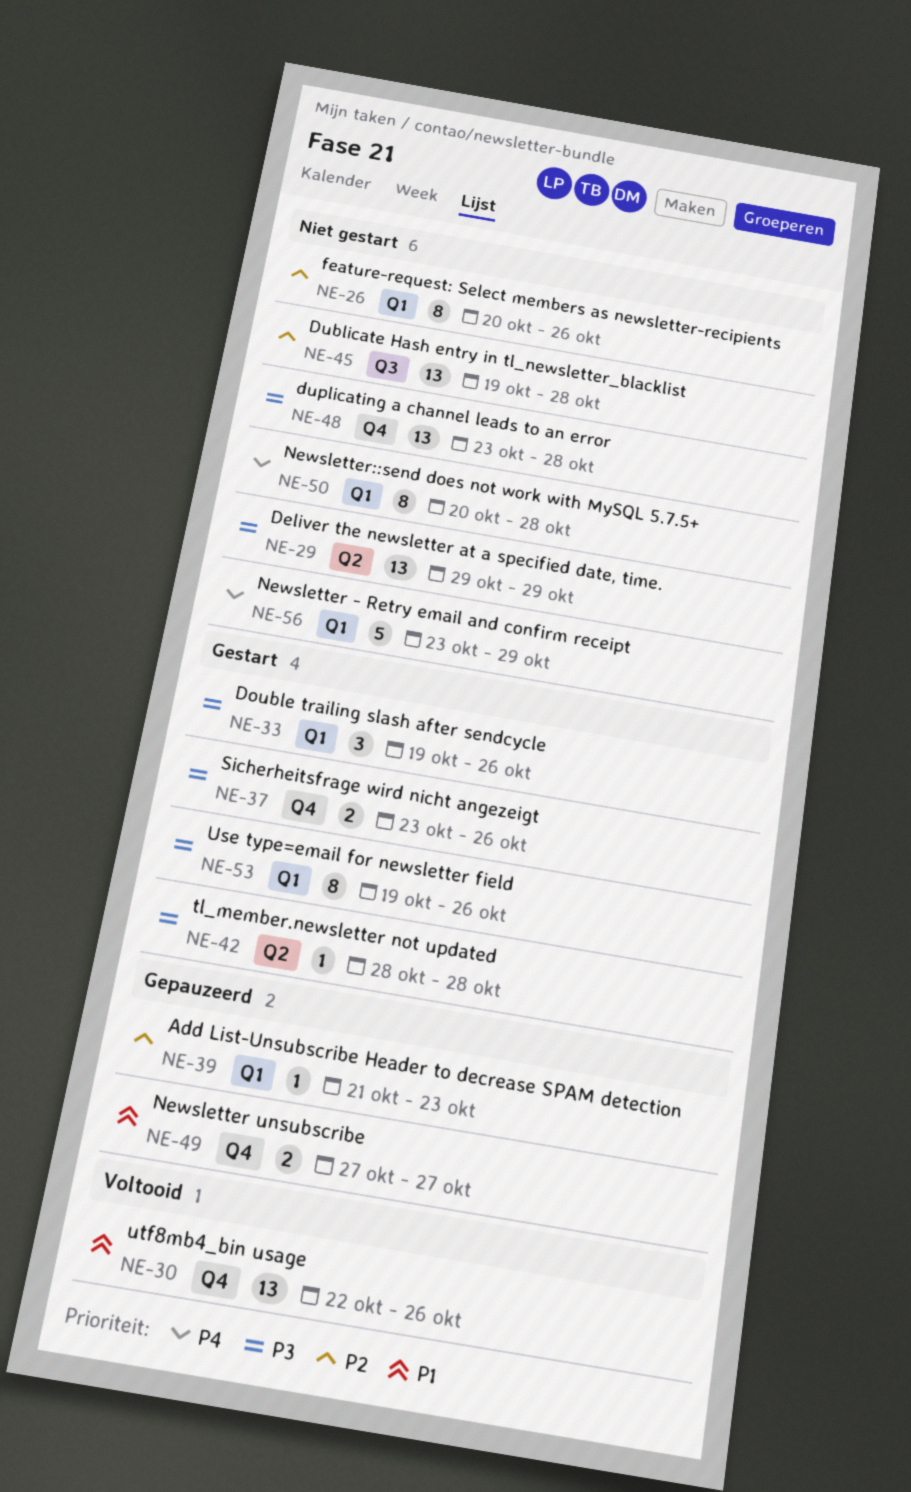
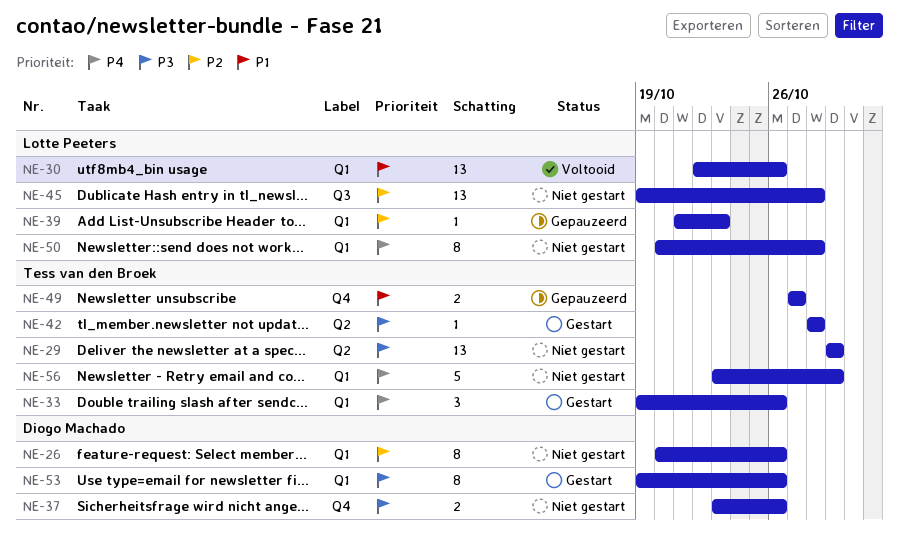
NE-30, label: Q4 -> Q1
NE-33, priority: P3 -> P4
NE-37, status: Gestart -> Niet gestart
NE-48: present -> none

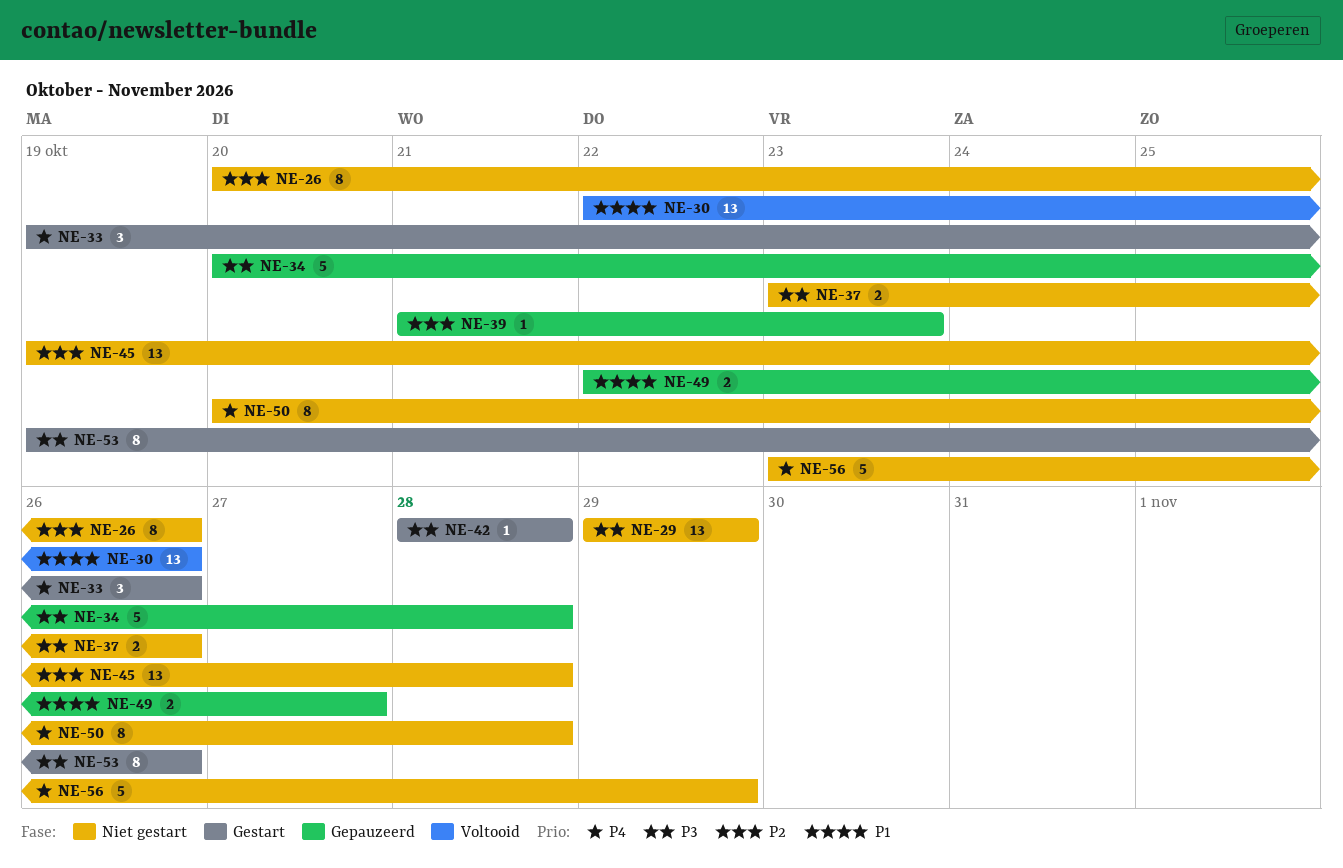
NE-34: none -> present
NE-49, start: Oct 27 -> Oct 22

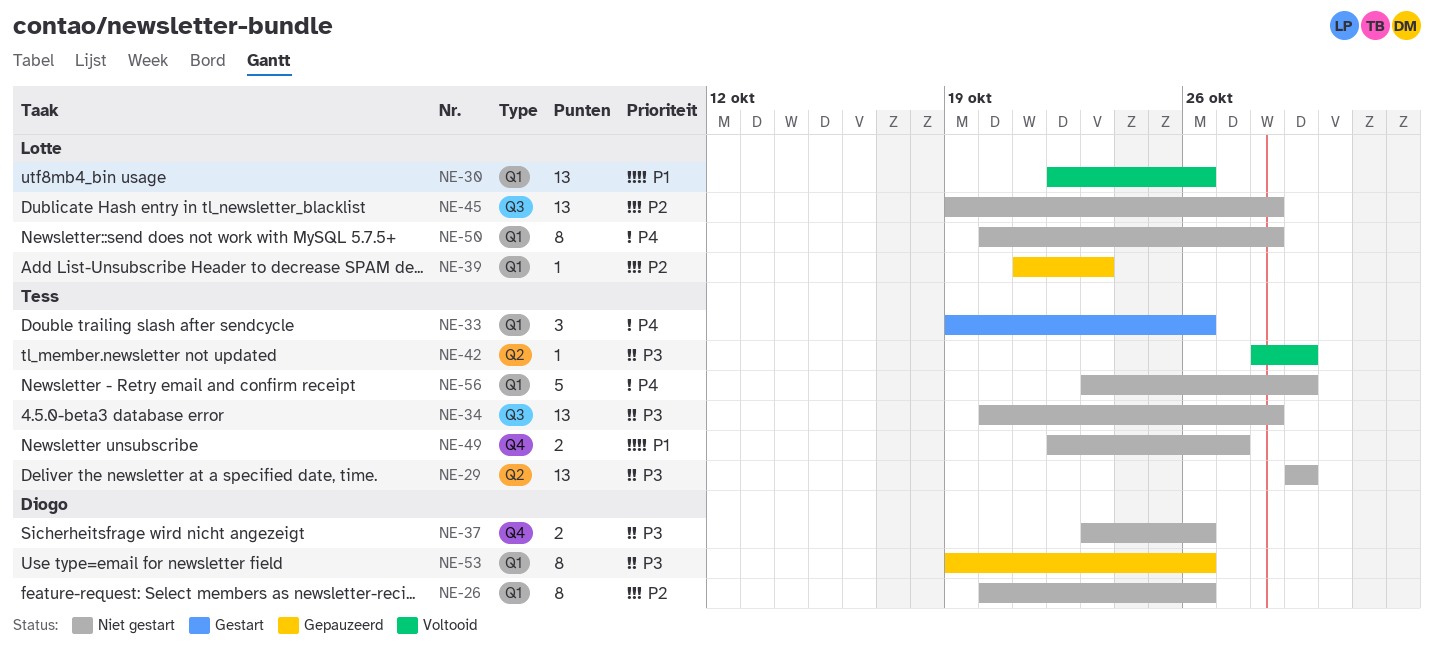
NE-34, status: Gepauzeerd -> Niet gestart
NE-34, estimate: 5 -> 13
NE-42, status: Gestart -> Voltooid
NE-42, due: Oct 28 -> Oct 29
NE-49, status: Gepauzeerd -> Niet gestart
NE-53, status: Gestart -> Gepauzeerd

